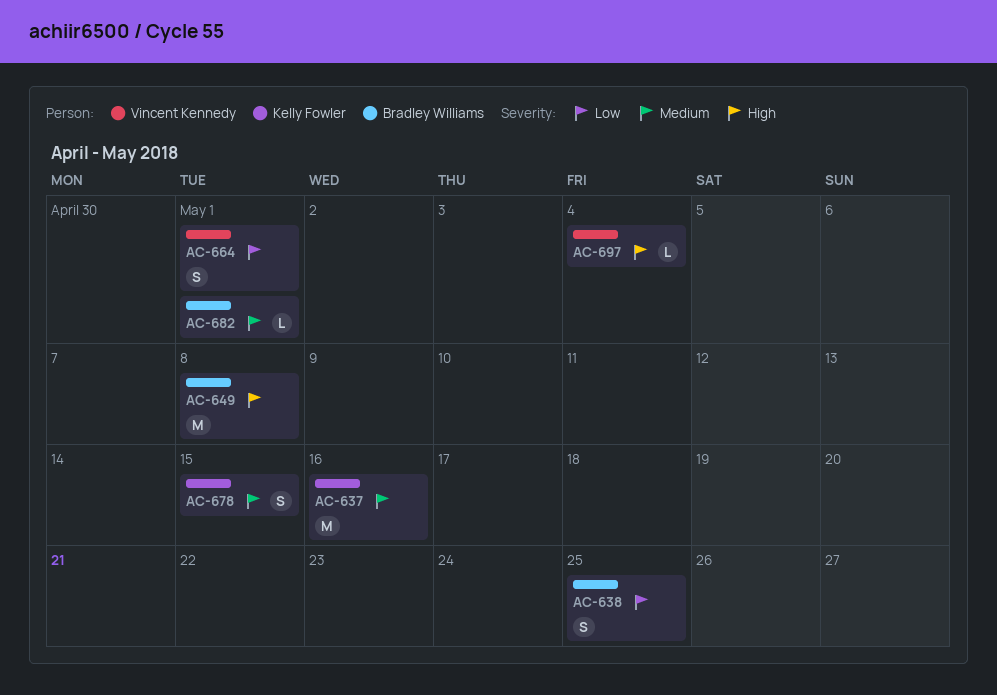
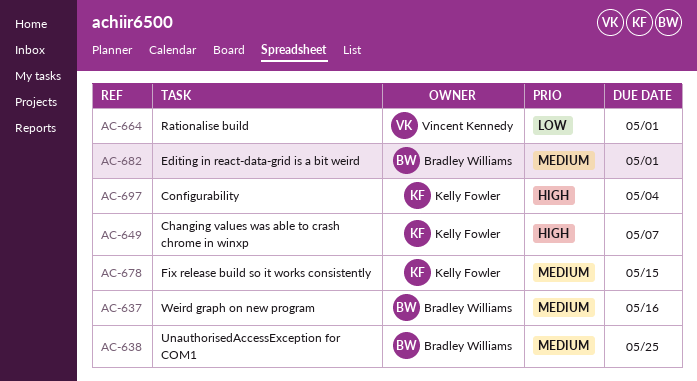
AC-637, owner: Kelly Fowler -> Bradley Williams
AC-638, priority: Low -> Medium
AC-649, owner: Bradley Williams -> Kelly Fowler
AC-649, due: May 8 -> May 7
AC-697, owner: Vincent Kennedy -> Kelly Fowler

